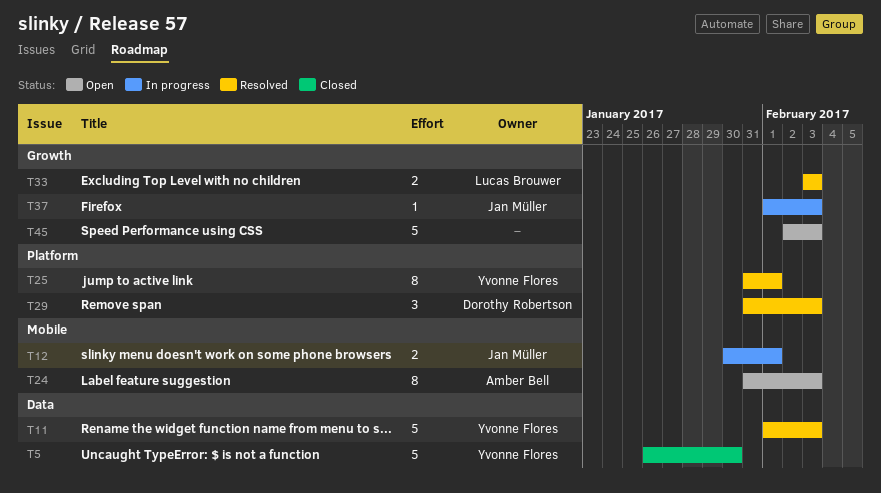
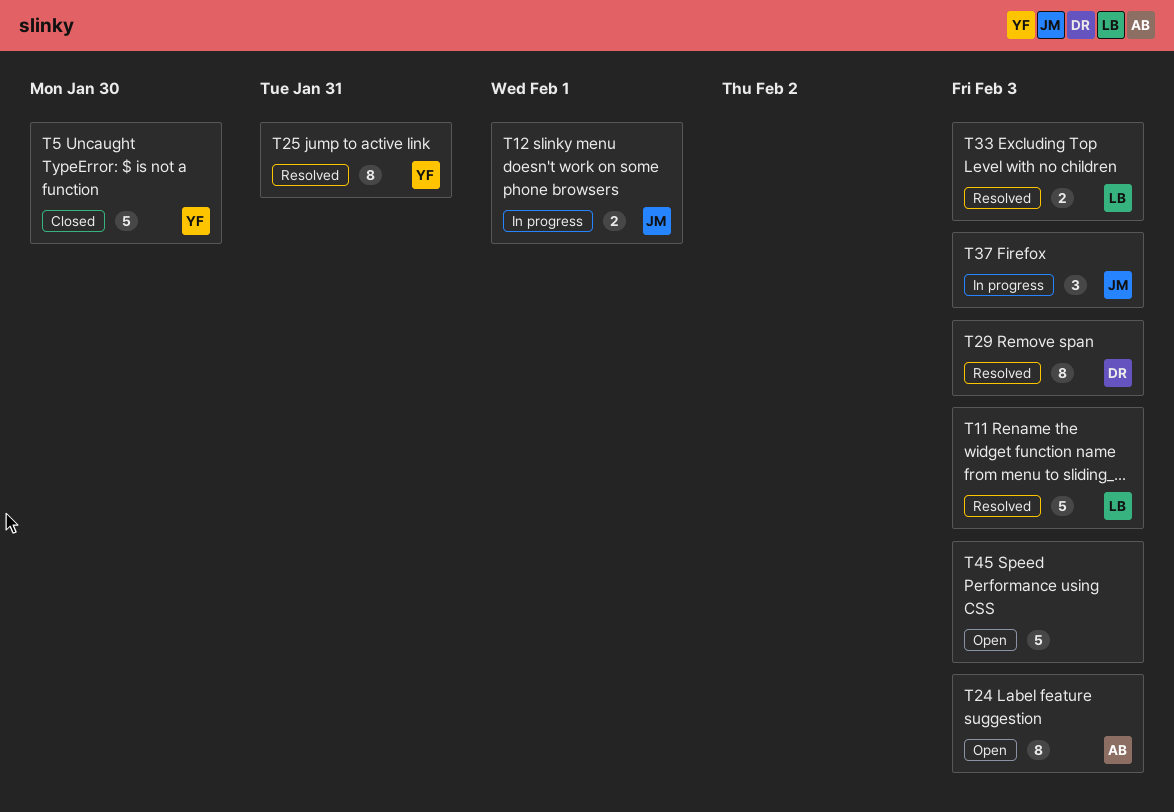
T11, owner: Yvonne Flores -> Lucas Brouwer
T25, due: Feb 1 -> Jan 31
T29, estimate: 3 -> 8
T37, estimate: 1 -> 3

